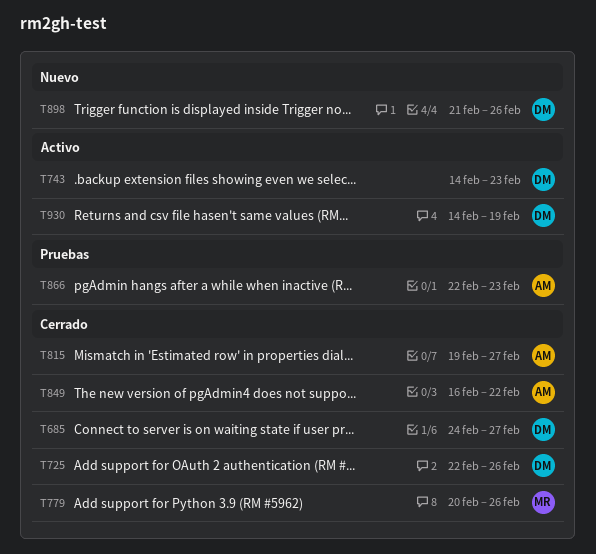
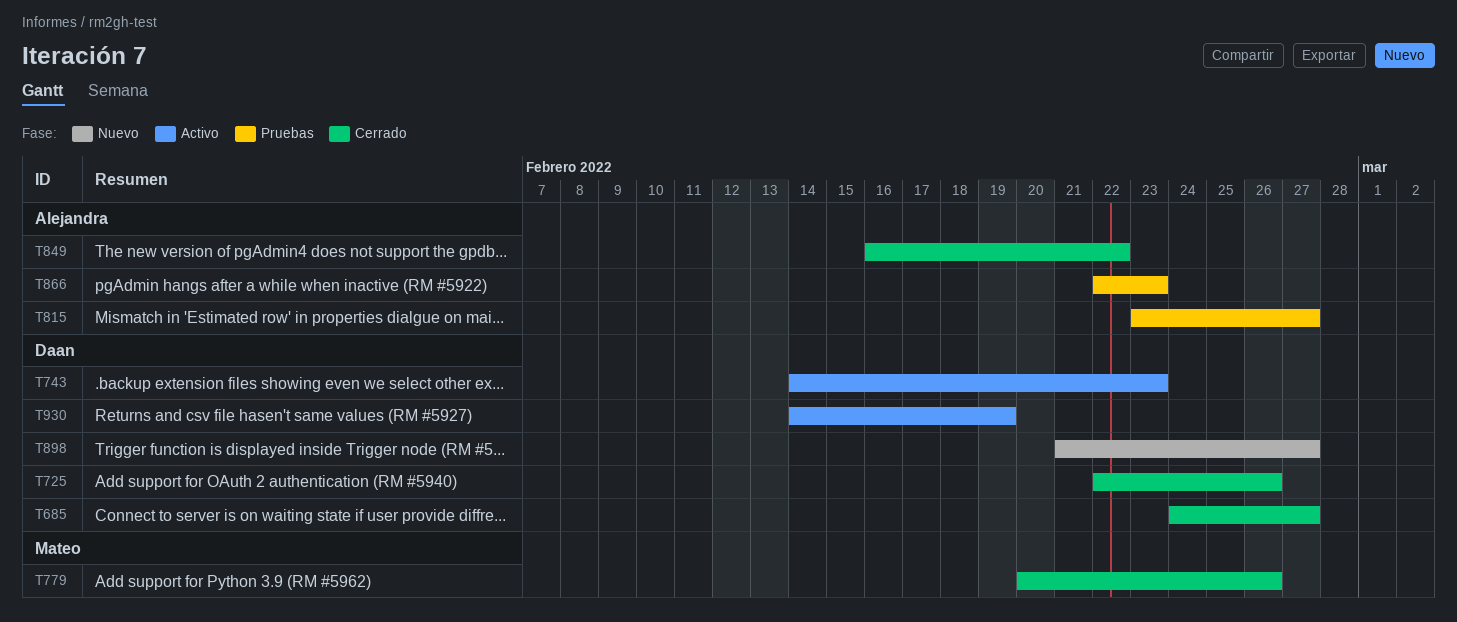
T815, status: Cerrado -> Pruebas
T815, start: Feb 19 -> Feb 23
T898, due: Feb 26 -> Feb 27

